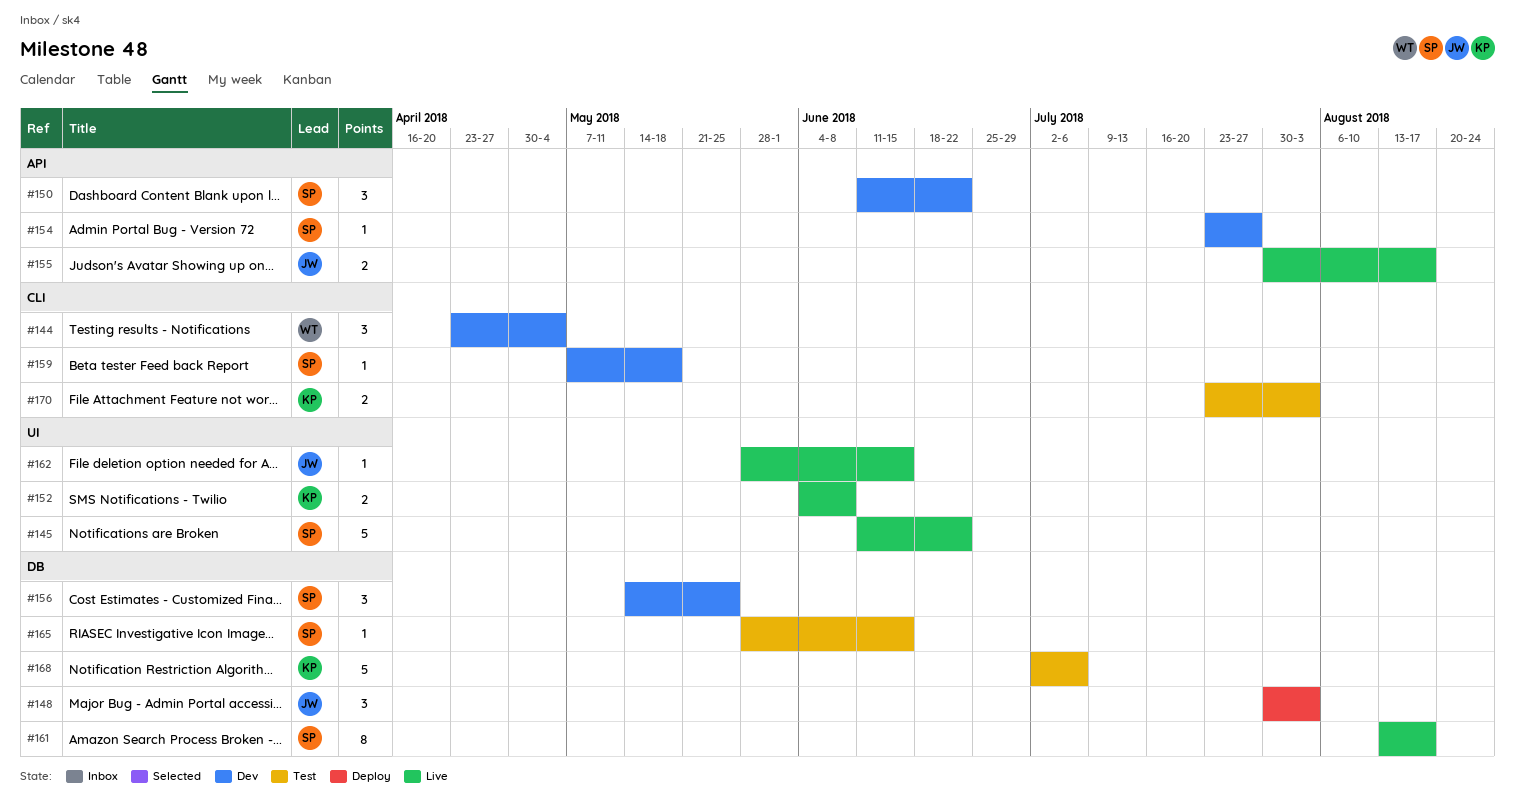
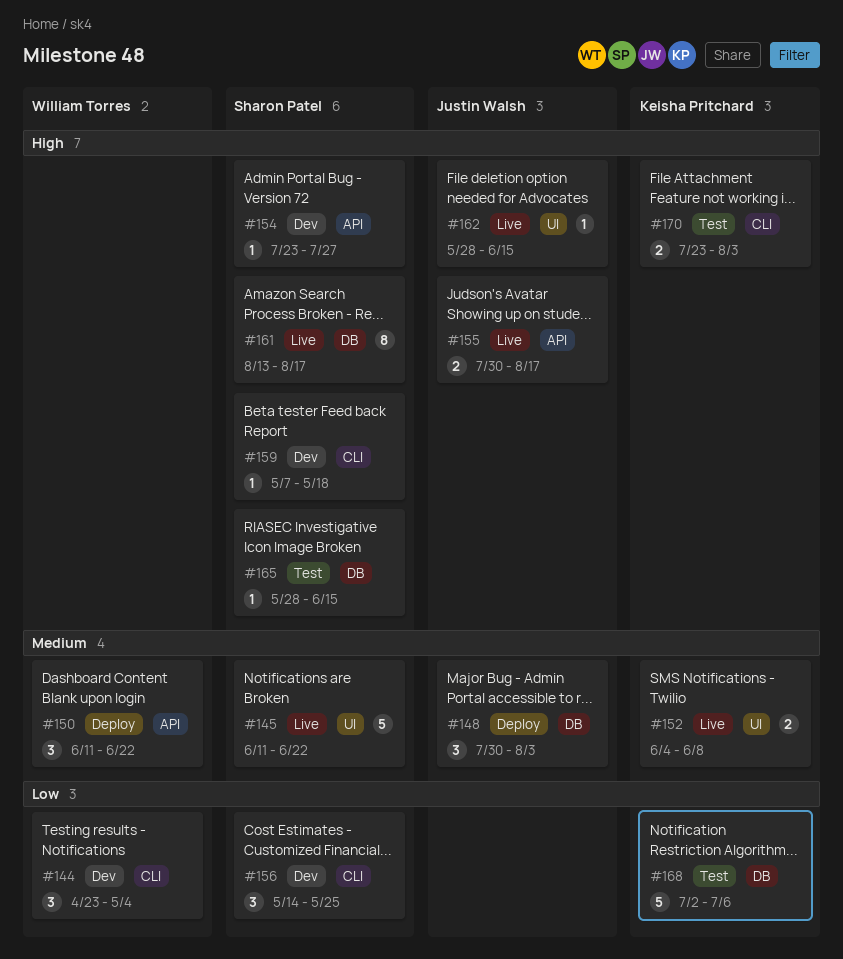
#150, status: Dev -> Deploy
#150, owner: Sharon Patel -> William Torres
#156, label: DB -> CLI

